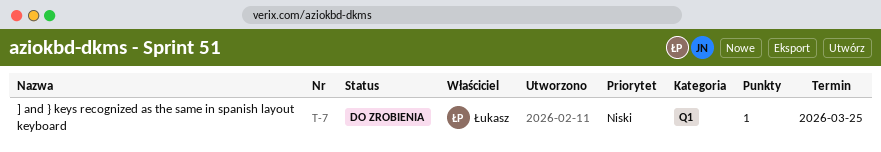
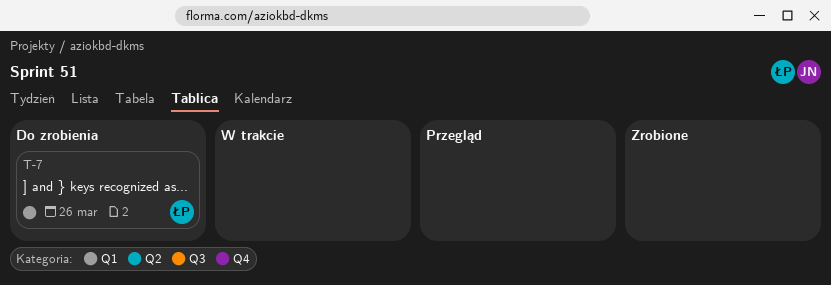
T-7, due: Mar 25 -> Mar 26

